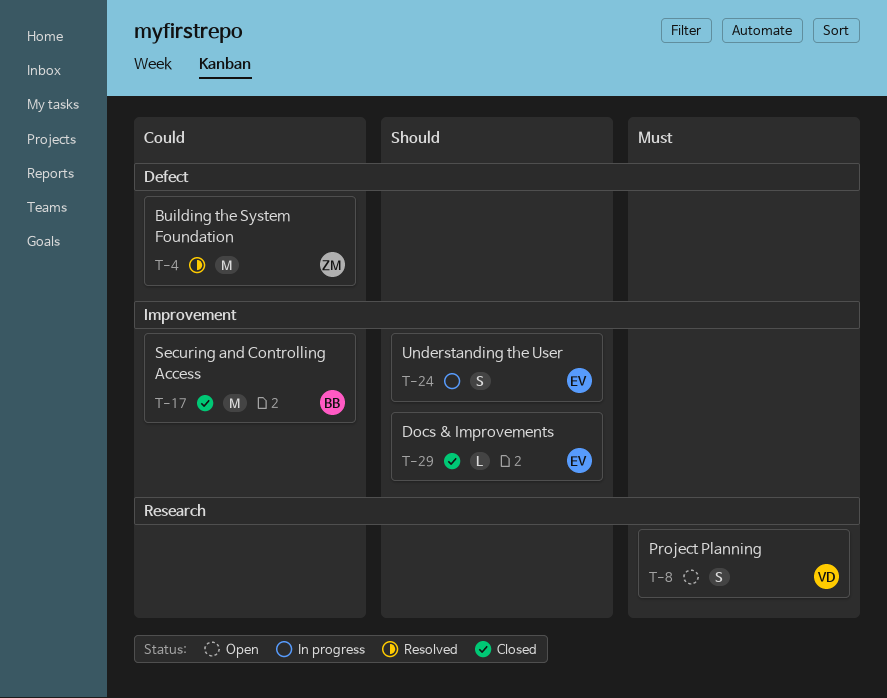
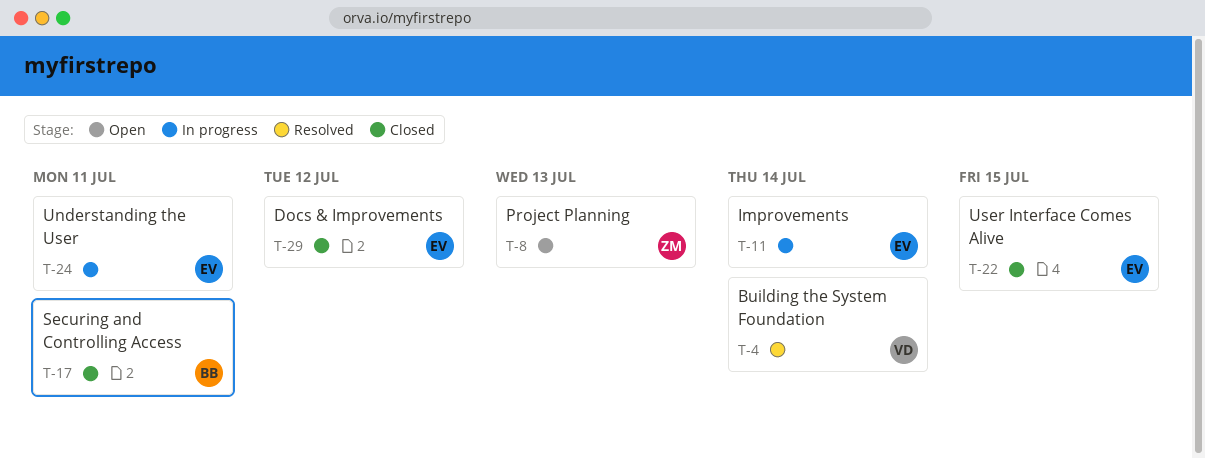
T-4, owner: ZM -> VD
T-8, owner: VD -> ZM
T-11: none -> present
T-22: none -> present

